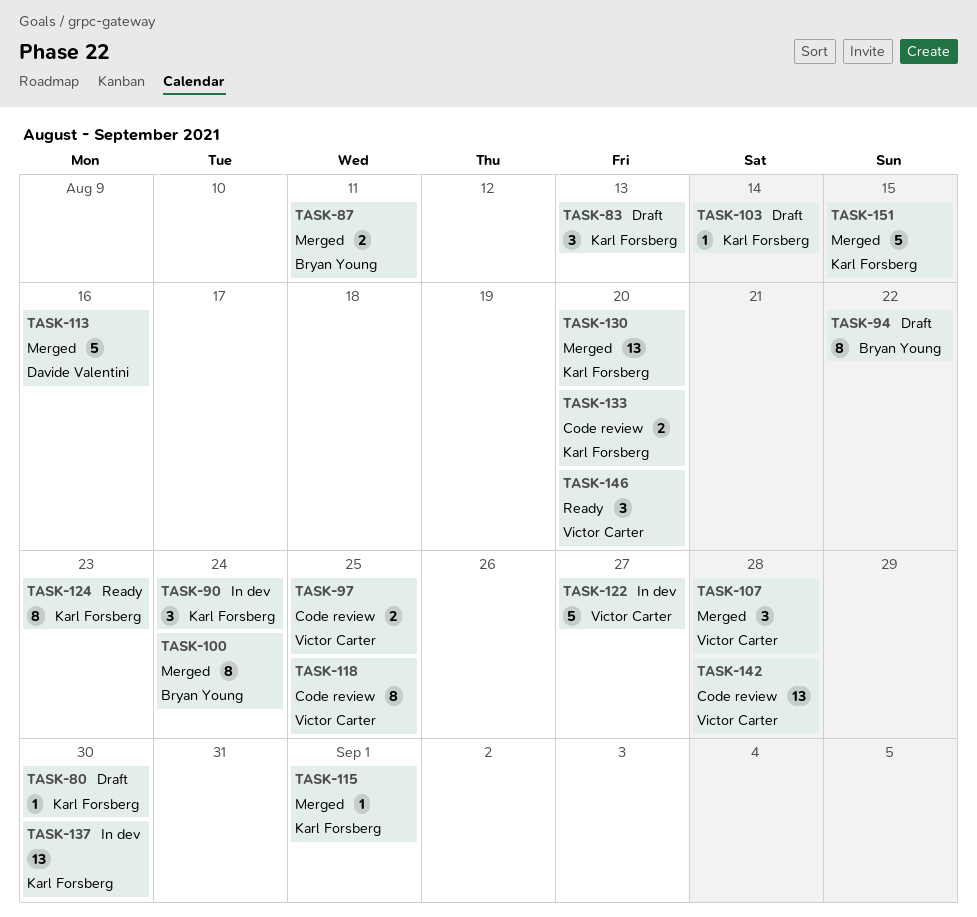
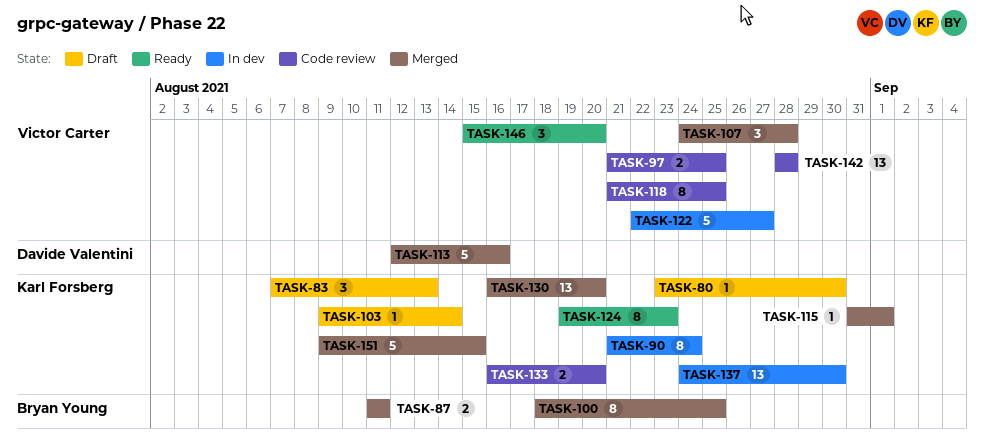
TASK-90, estimate: 3 -> 8
TASK-94: present -> none
TASK-100, due: Aug 24 -> Aug 25

